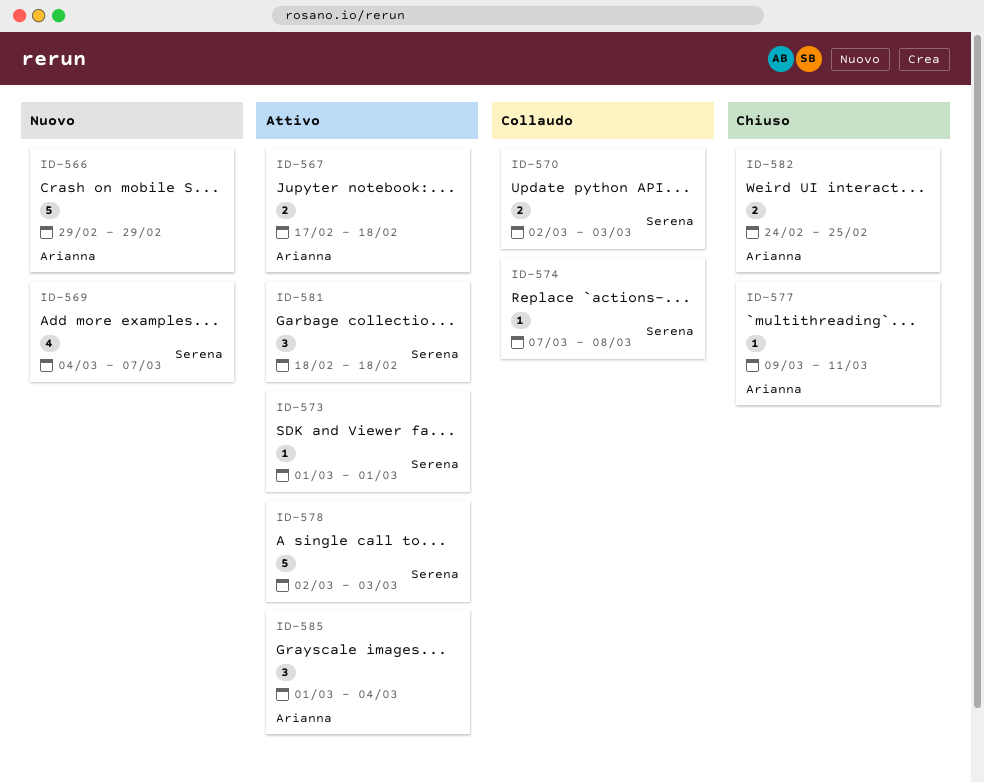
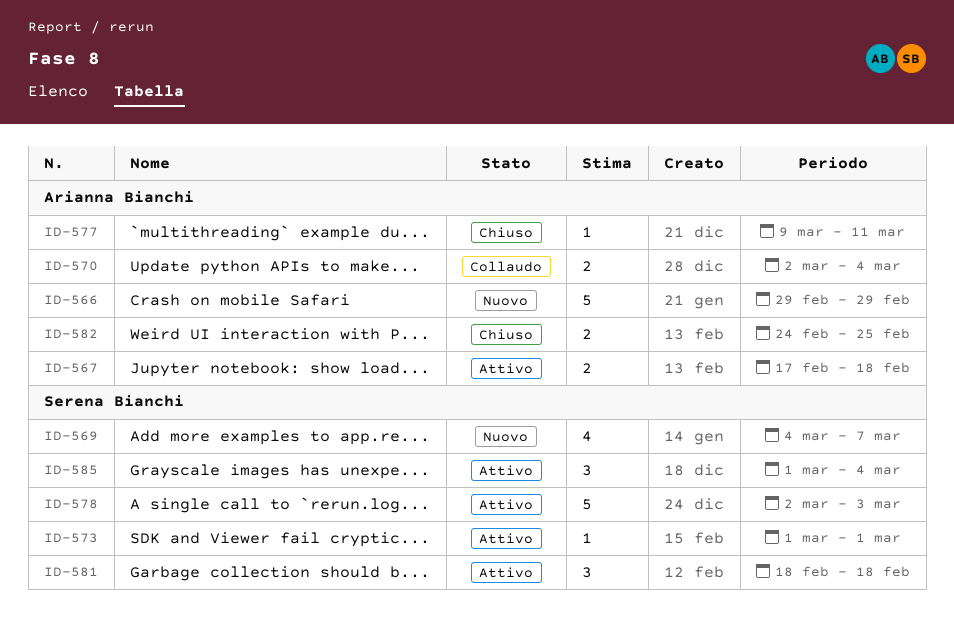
ID-570, owner: Serena Bianchi -> Arianna Bianchi
ID-570, due: Mar 3 -> Mar 4
ID-574: present -> none
ID-585, owner: Arianna Bianchi -> Serena Bianchi

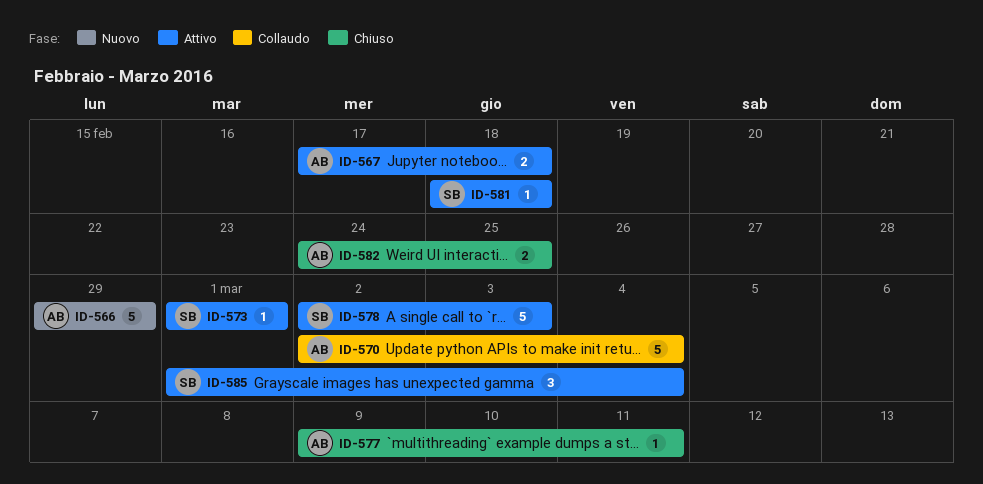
ID-569: present -> none
ID-570, estimate: 2 -> 5
ID-581, estimate: 3 -> 1

